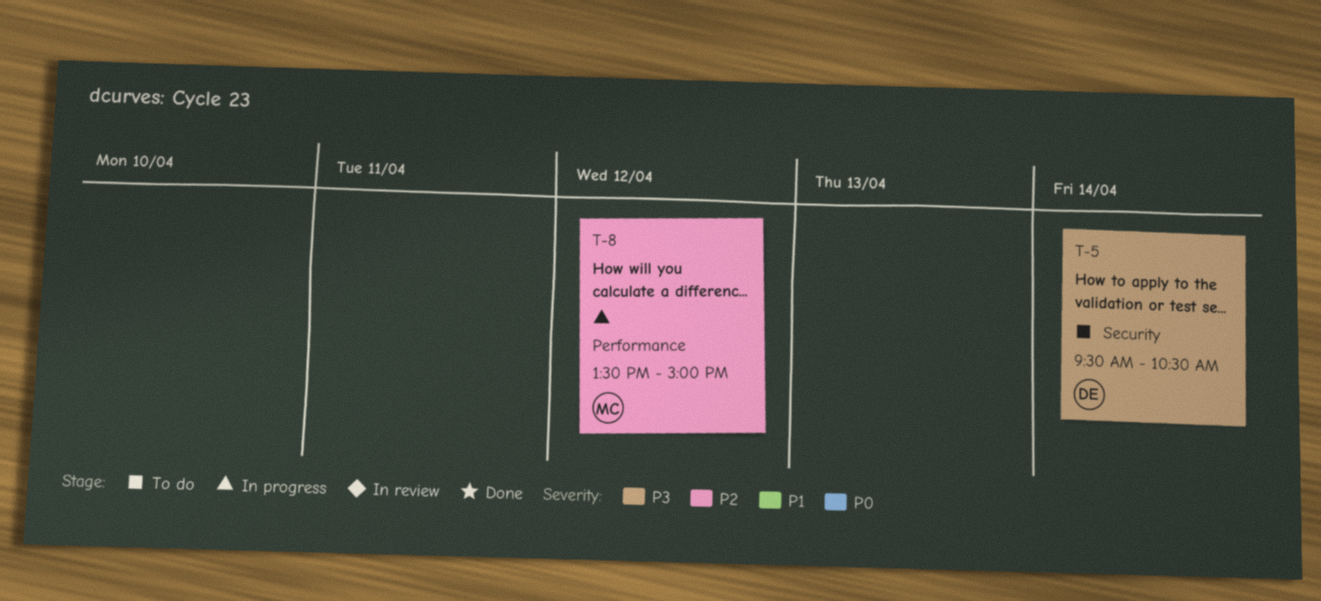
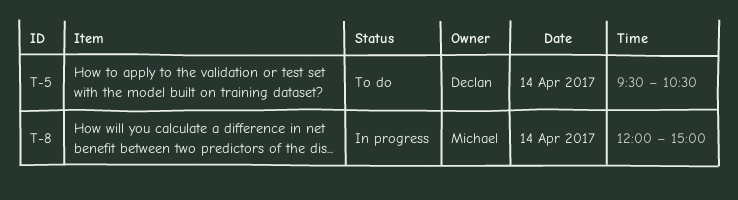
T-8, day: Apr 12 -> Apr 14
T-8, begins: 13:30 -> 12:00

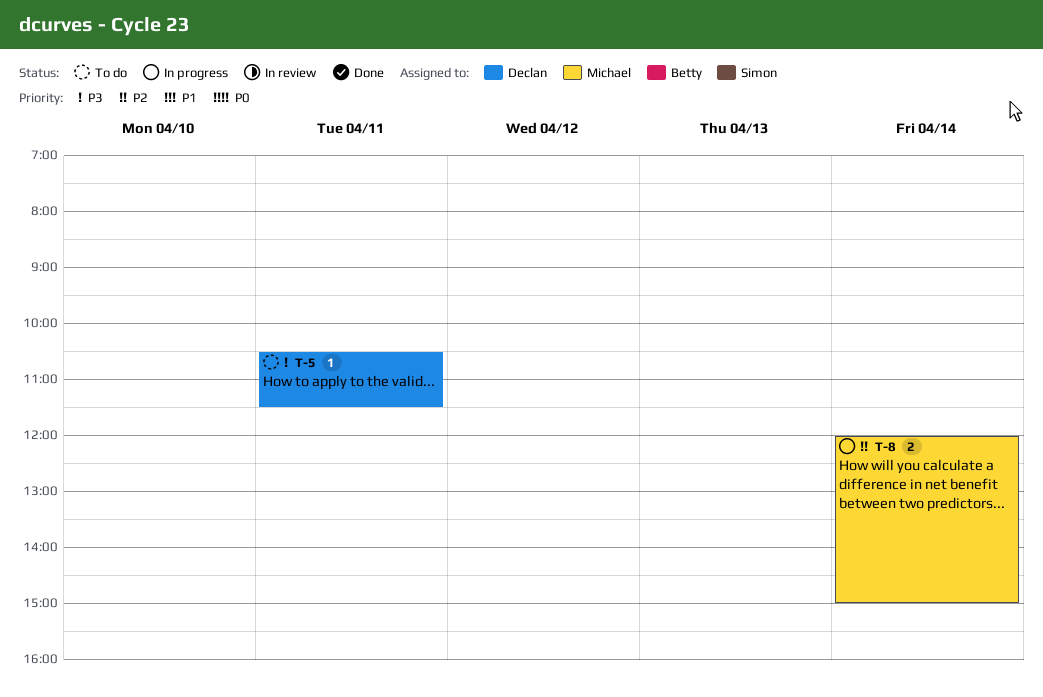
T-5, day: Apr 14 -> Apr 11
T-5, begins: 09:30 -> 10:30
T-5, ends: 10:30 -> 11:30

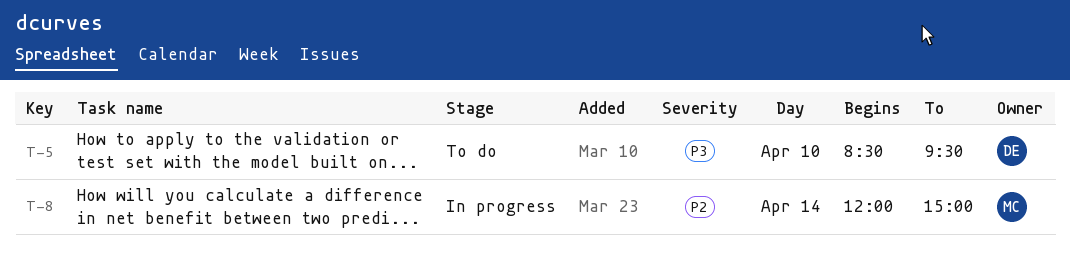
T-5, day: Apr 11 -> Apr 10
T-5, begins: 10:30 -> 08:30
T-5, ends: 11:30 -> 09:30

